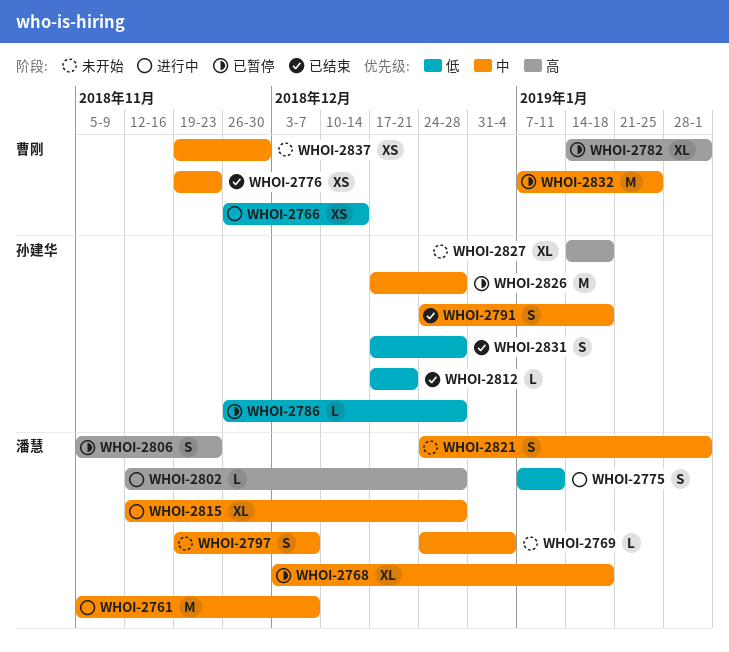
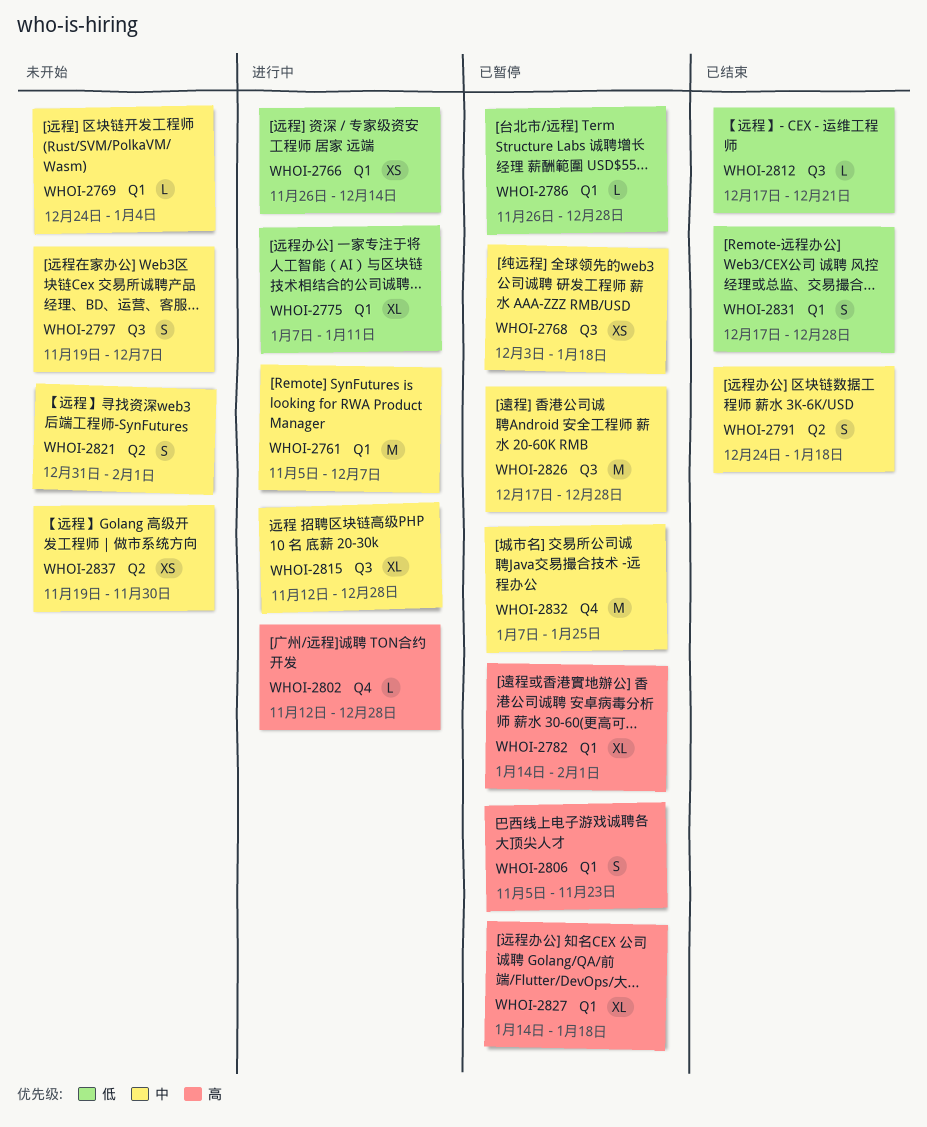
WHOI-2768, estimate: XL -> XS
WHOI-2775, estimate: S -> XL
WHOI-2776: present -> none
WHOI-2821, start: Dec 24 -> Dec 31
WHOI-2827, status: 未开始 -> 已暂停

